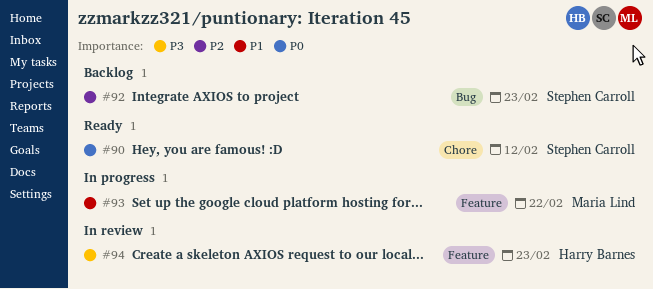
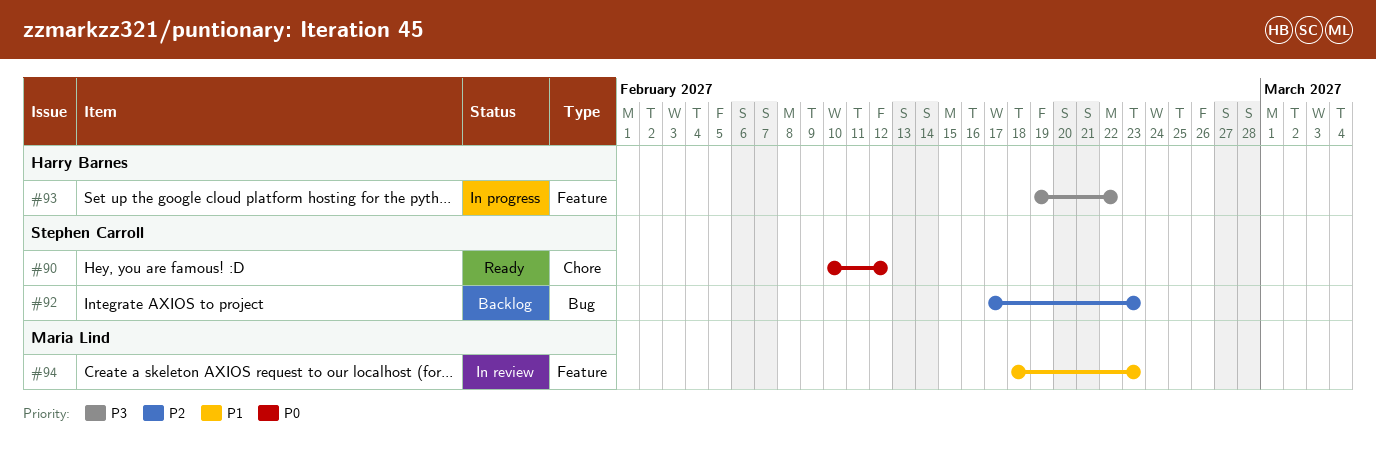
#93, owner: Maria Lind -> Harry Barnes
#93, priority: P1 -> P3
#94, owner: Harry Barnes -> Maria Lind
#94, priority: P3 -> P1

